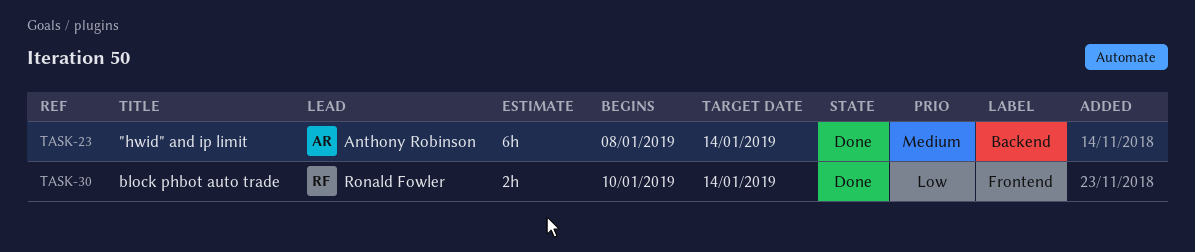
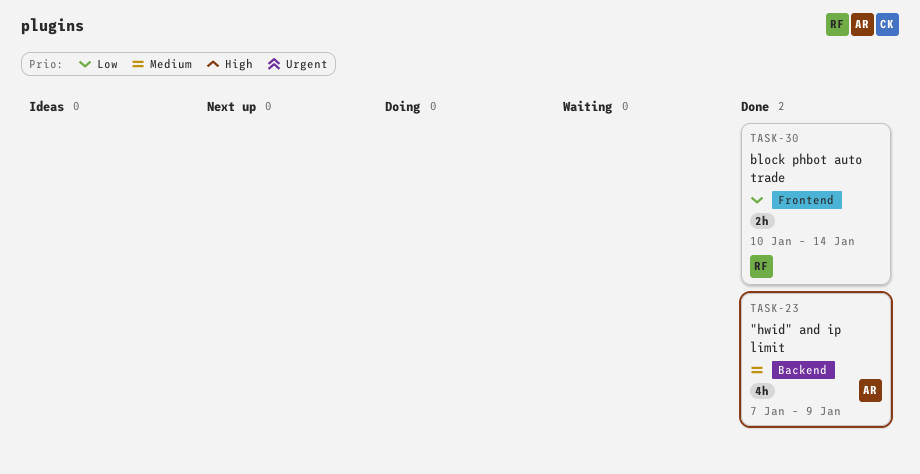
TASK-23, estimate: 6h -> 4h
TASK-23, start: Jan 8 -> Jan 7
TASK-23, due: Jan 14 -> Jan 9

